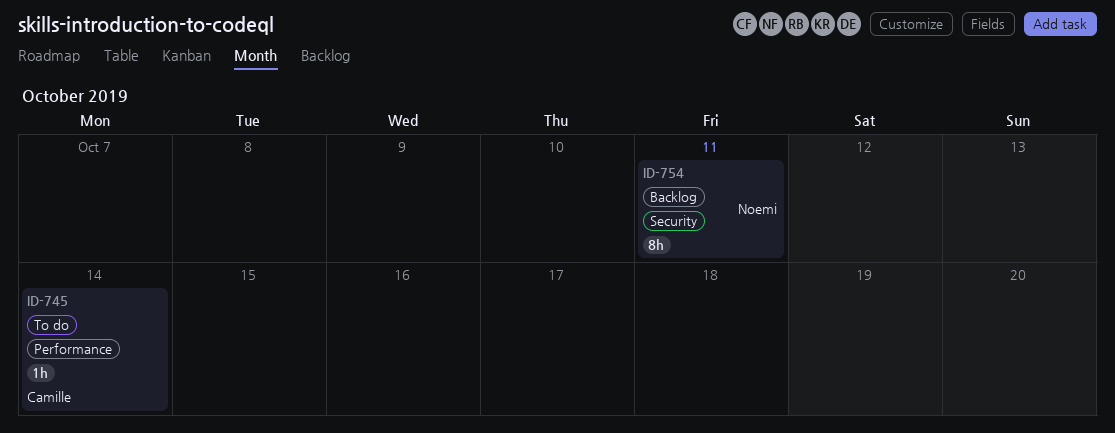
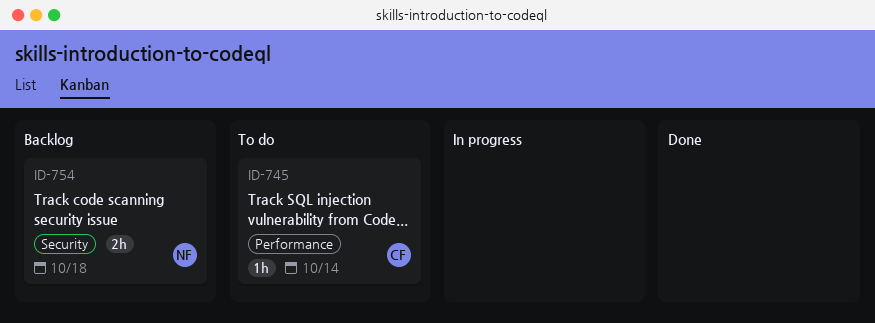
ID-754, estimate: 8h -> 2h
ID-754, due: Oct 11 -> Oct 18

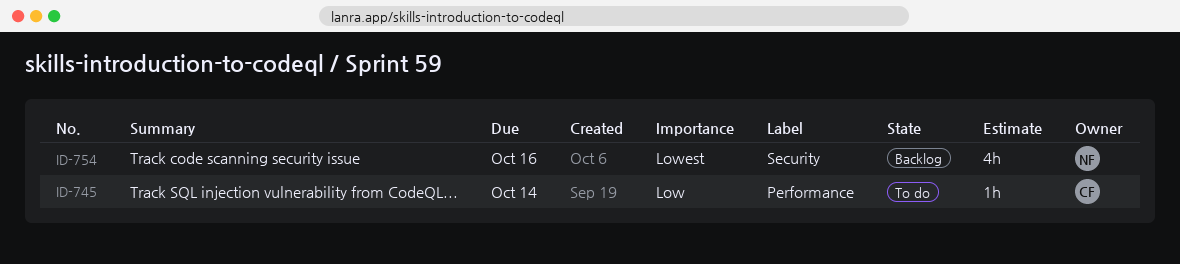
ID-754, estimate: 2h -> 4h
ID-754, due: Oct 18 -> Oct 16

